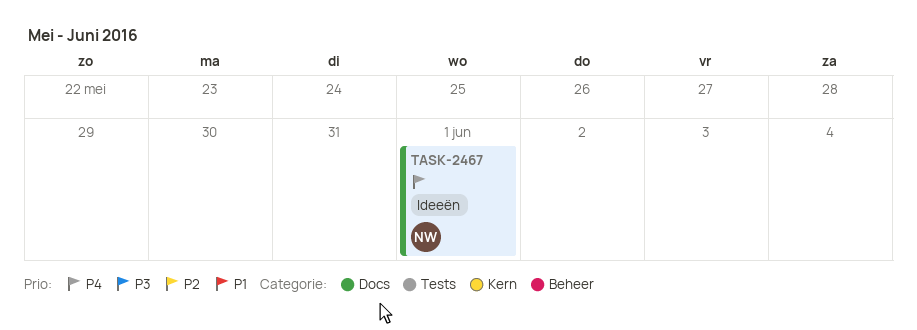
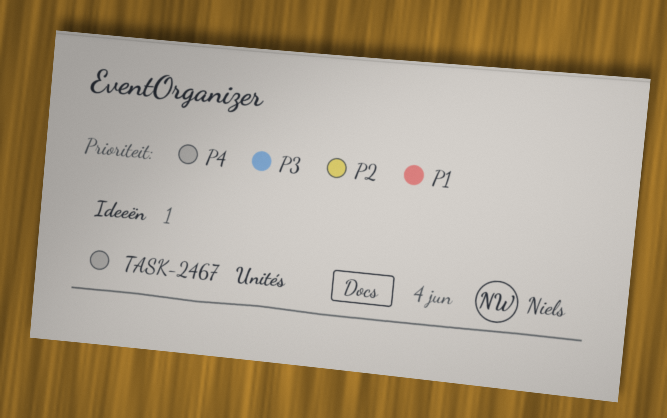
TASK-2467, due: Jun 1 -> Jun 4

